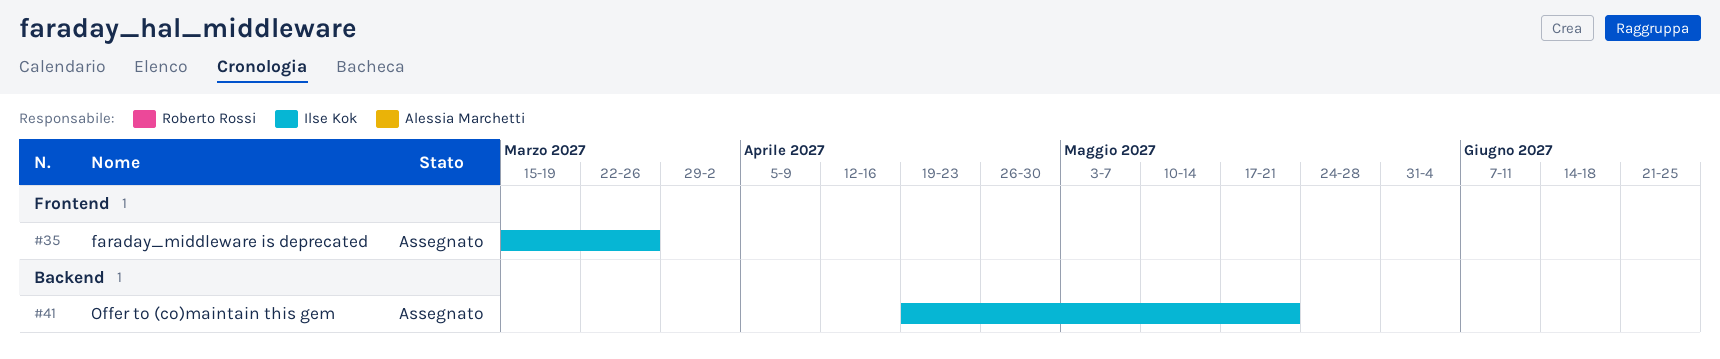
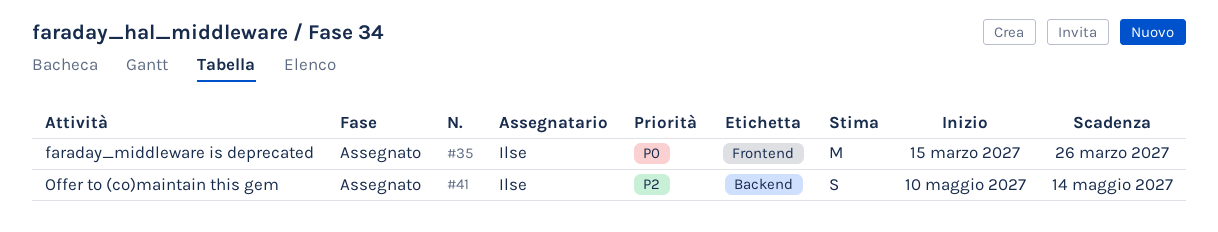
#41, start: Apr 19 -> May 10
#41, due: May 21 -> May 14

